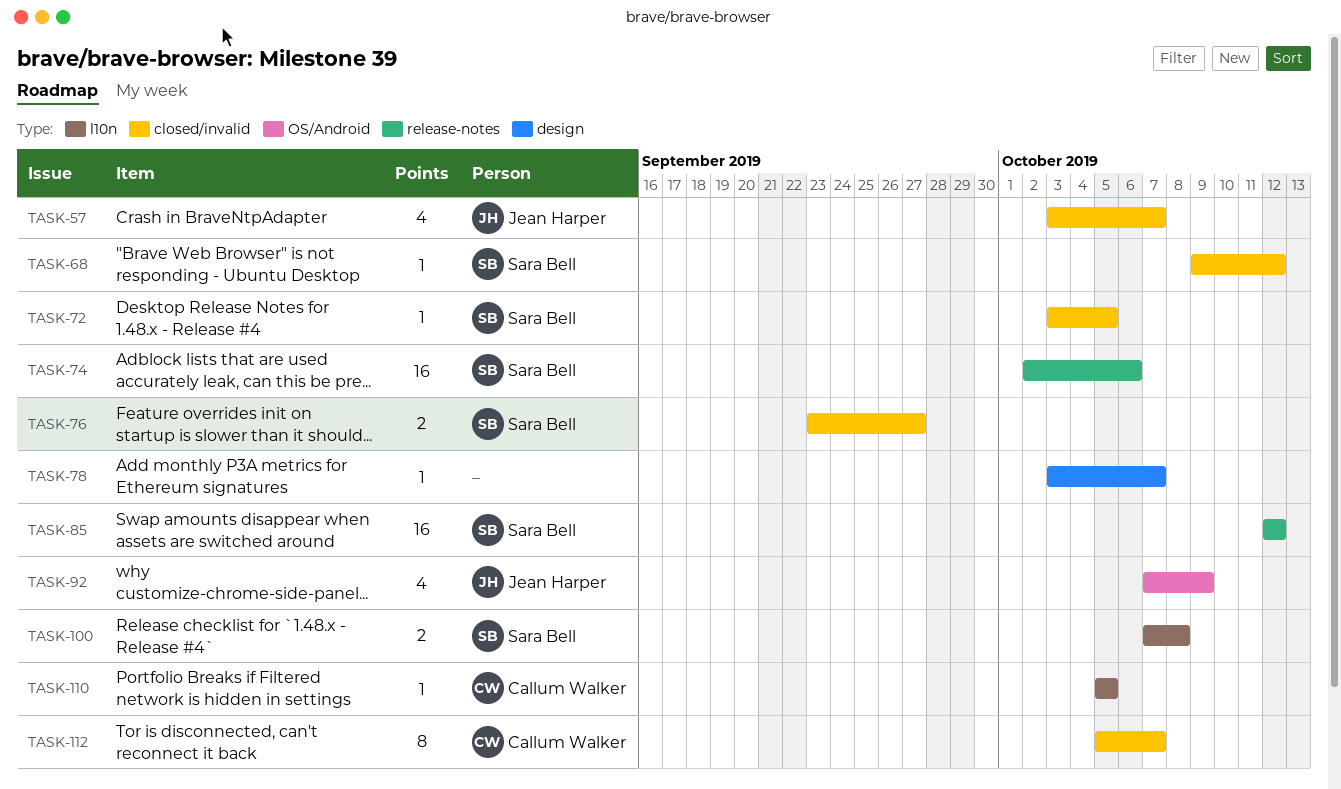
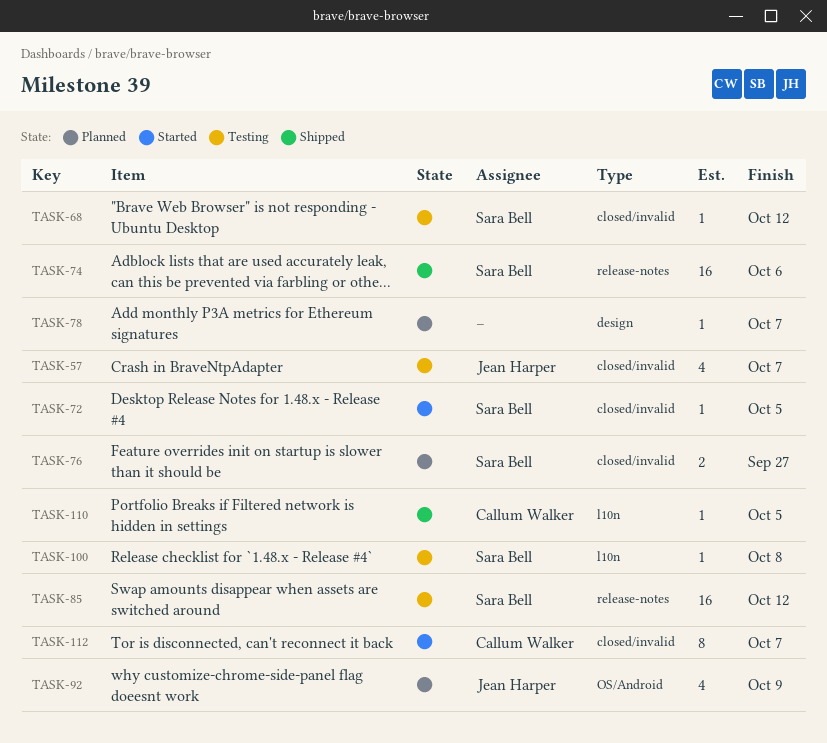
TASK-100, estimate: 2 -> 1

